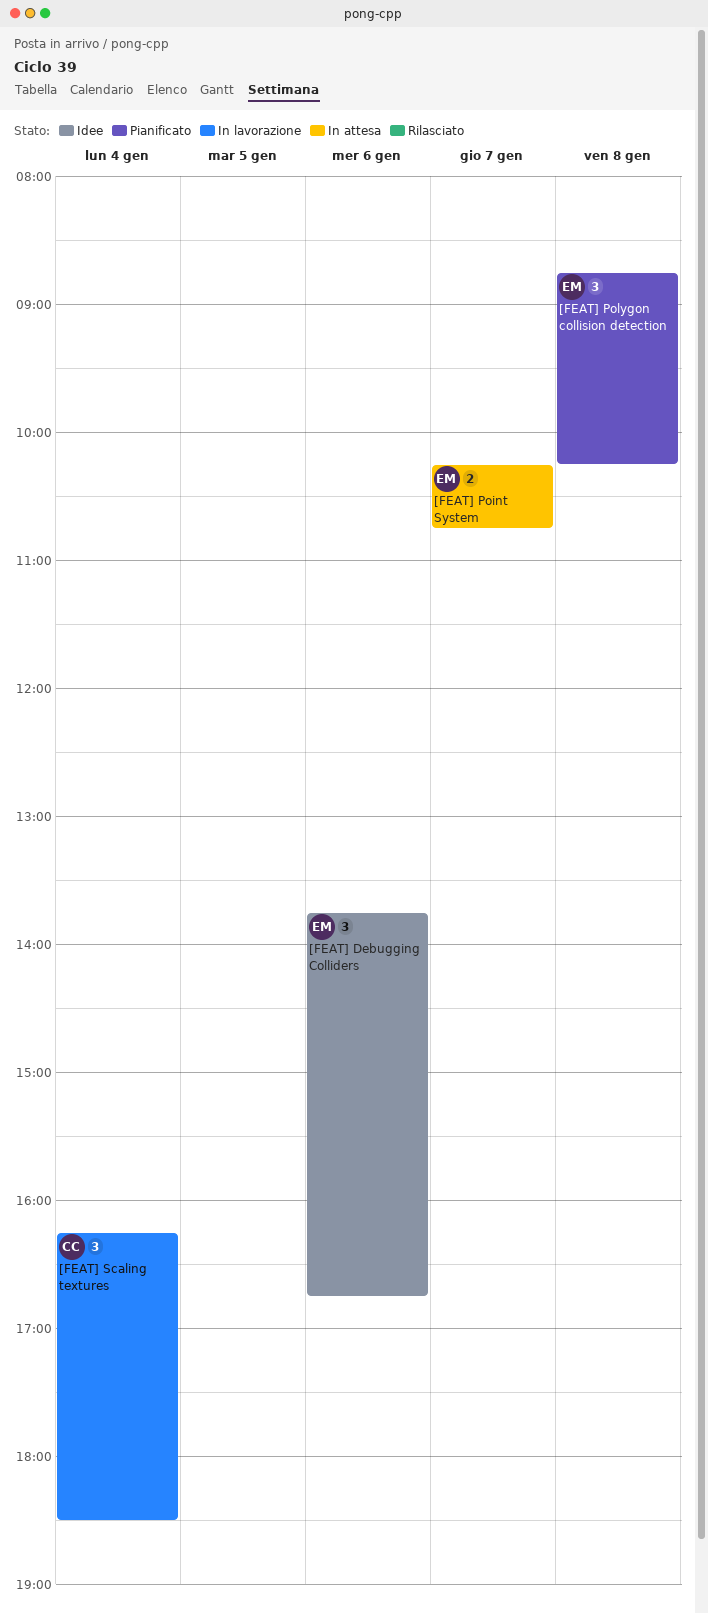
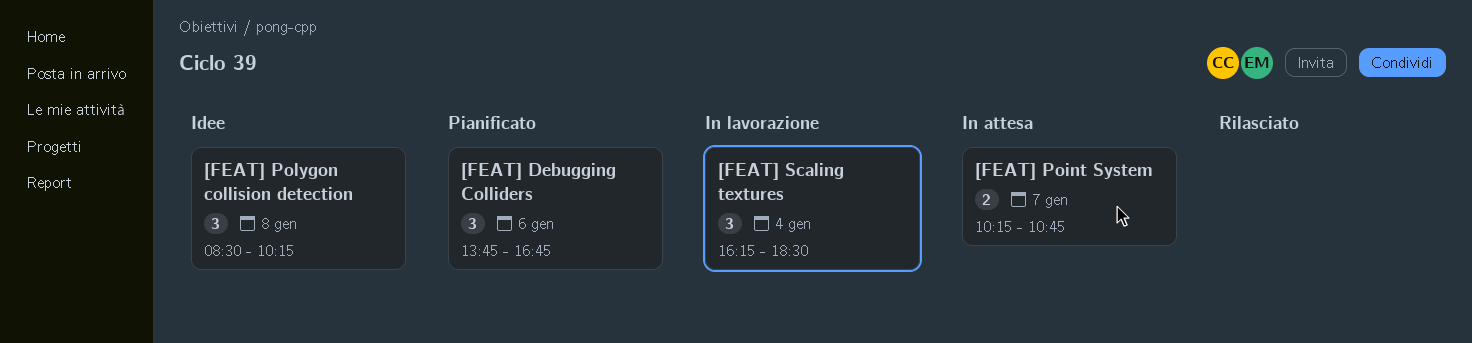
[FEAT] Debugging Colliders, status: Idee -> Pianificato
[FEAT] Polygon collision detection, status: Pianificato -> Idee
[FEAT] Polygon collision detection, begins: 08:45 -> 08:30

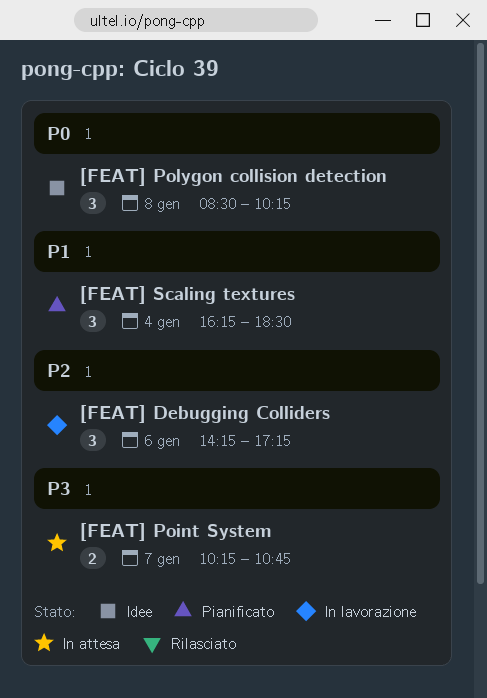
[FEAT] Debugging Colliders, status: Pianificato -> In lavorazione
[FEAT] Debugging Colliders, begins: 13:45 -> 14:15
[FEAT] Debugging Colliders, ends: 16:45 -> 17:15
[FEAT] Scaling textures, status: In lavorazione -> Pianificato

